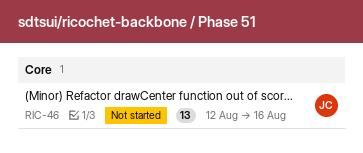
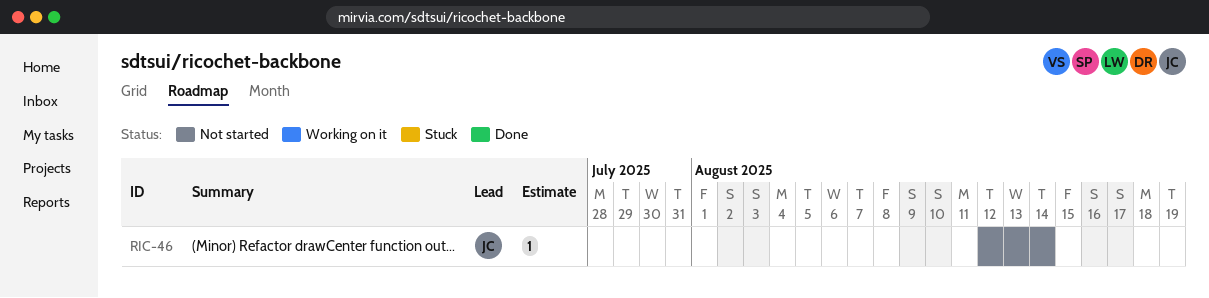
RIC-46, estimate: 13 -> 1
RIC-46, due: Aug 16 -> Aug 14

